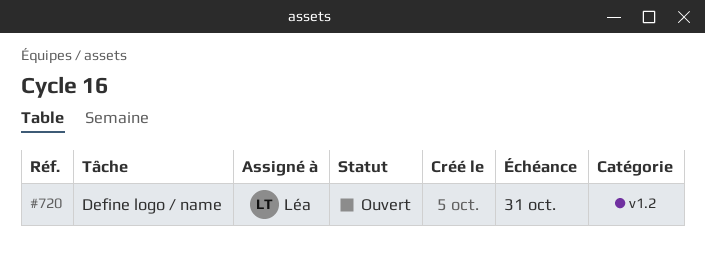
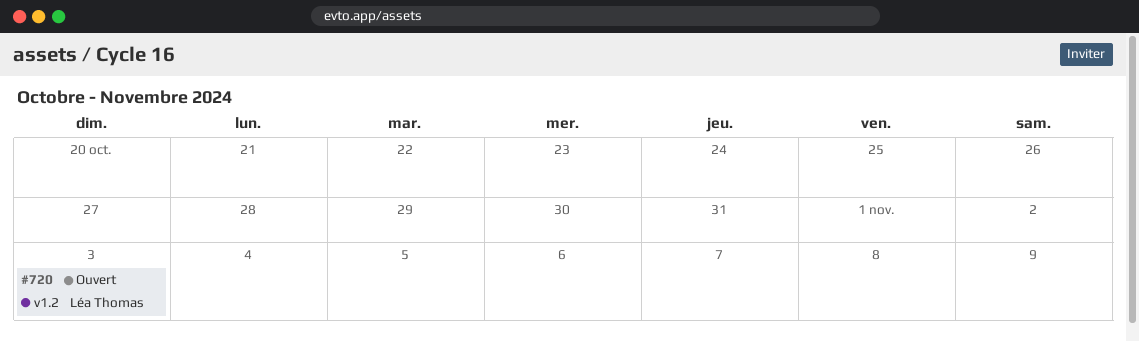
#720, due: Oct 31 -> Nov 3

